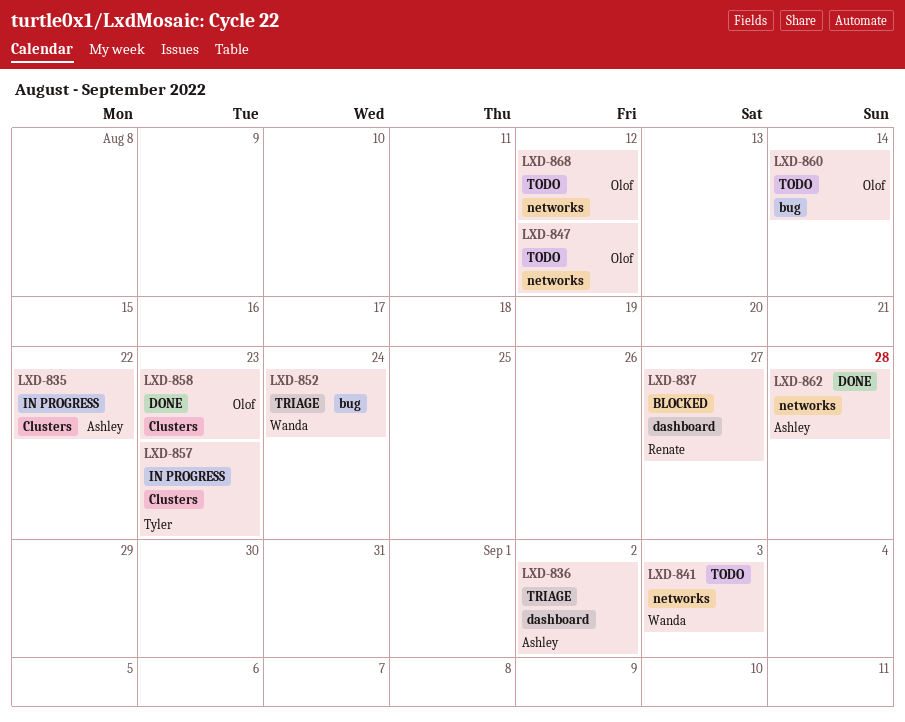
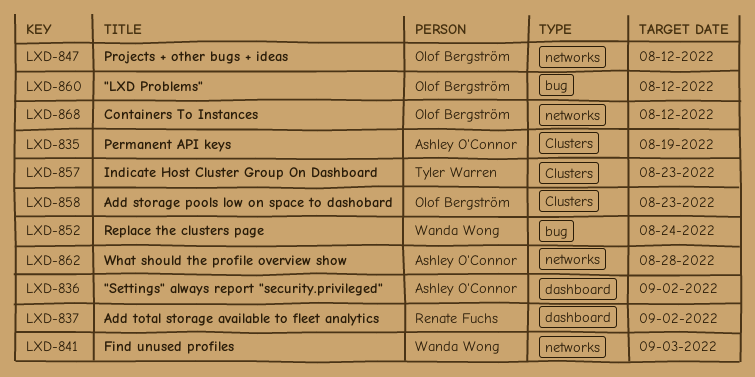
LXD-835, due: Aug 22 -> Aug 19
LXD-837, due: Aug 27 -> Sep 2
LXD-860, due: Aug 14 -> Aug 12

